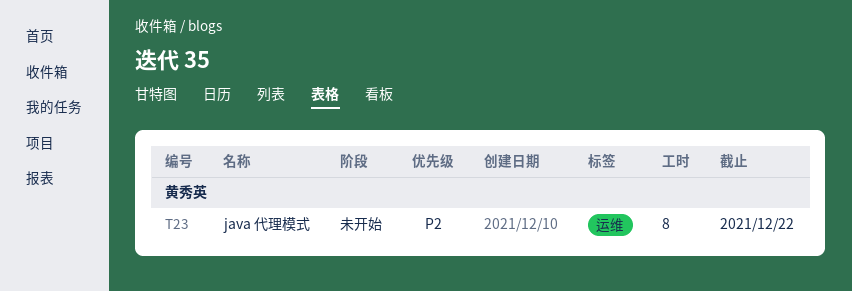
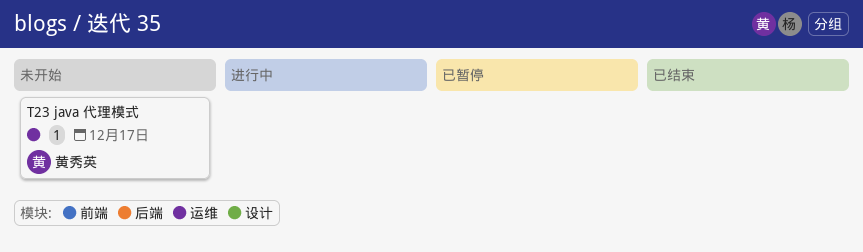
T23, estimate: 8 -> 1
T23, due: Dec 22 -> Dec 17

